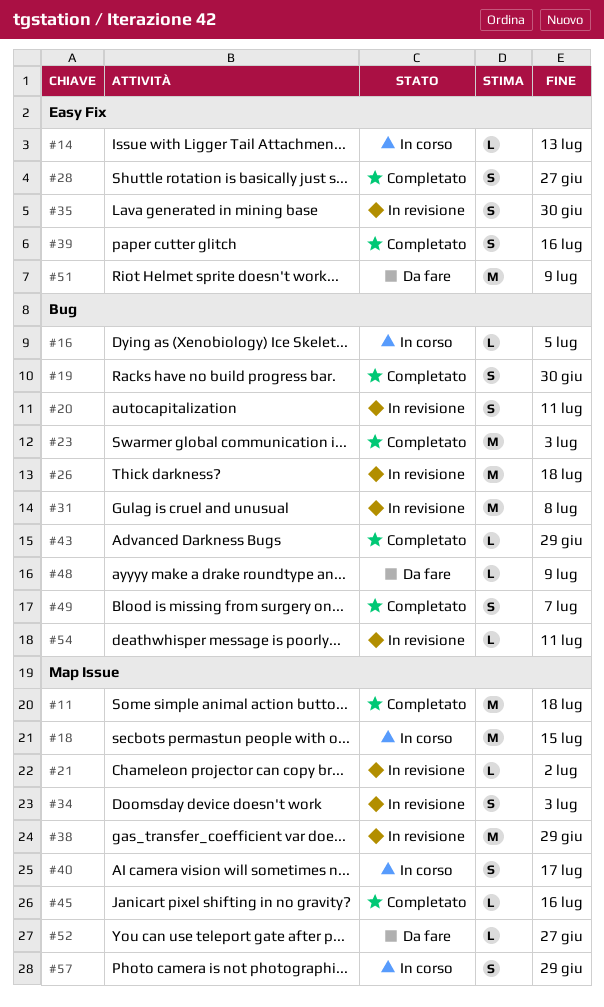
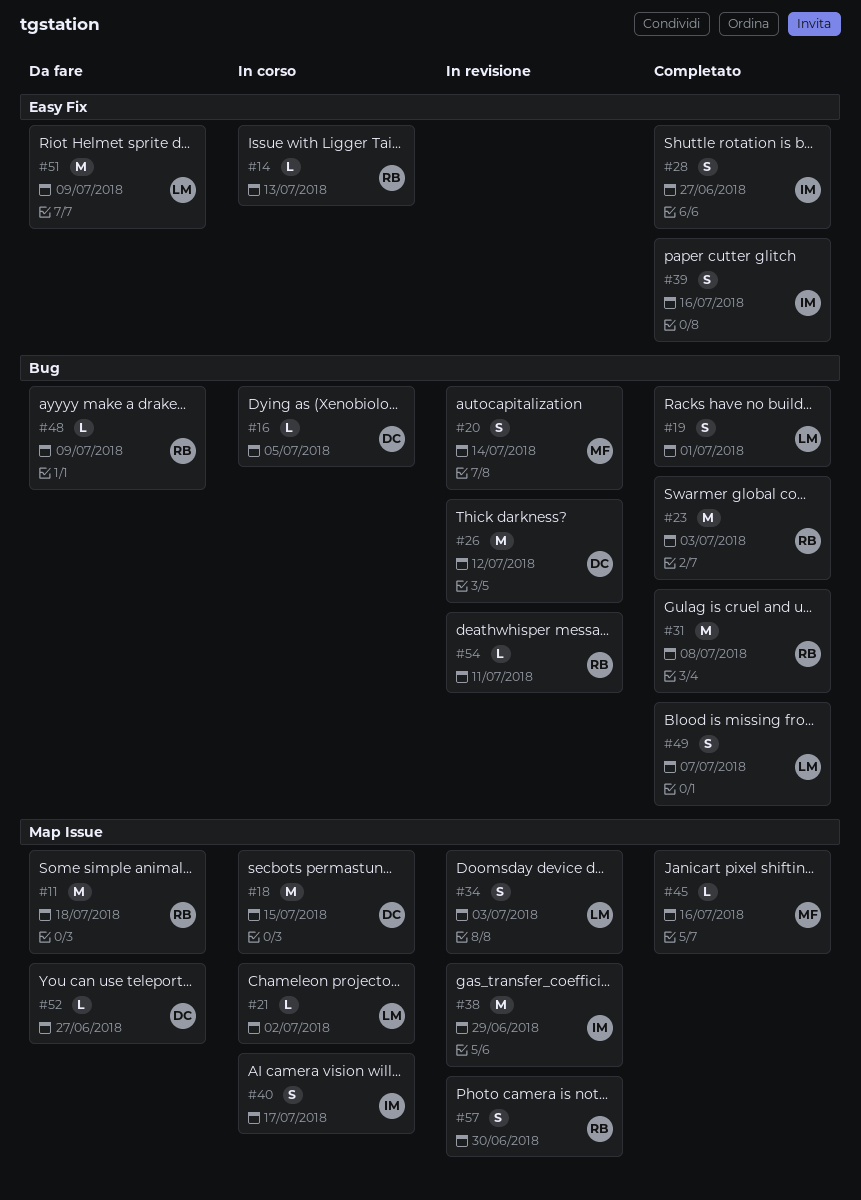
#11, status: Completato -> Da fare
#19, due: Jun 30 -> Jul 1
#20, due: Jul 11 -> Jul 14
#21, status: In revisione -> In corso
#26, due: Jul 18 -> Jul 12
#31, status: In revisione -> Completato
#35: present -> none
#43: present -> none
#57, status: In corso -> In revisione
#57, due: Jun 29 -> Jun 30

